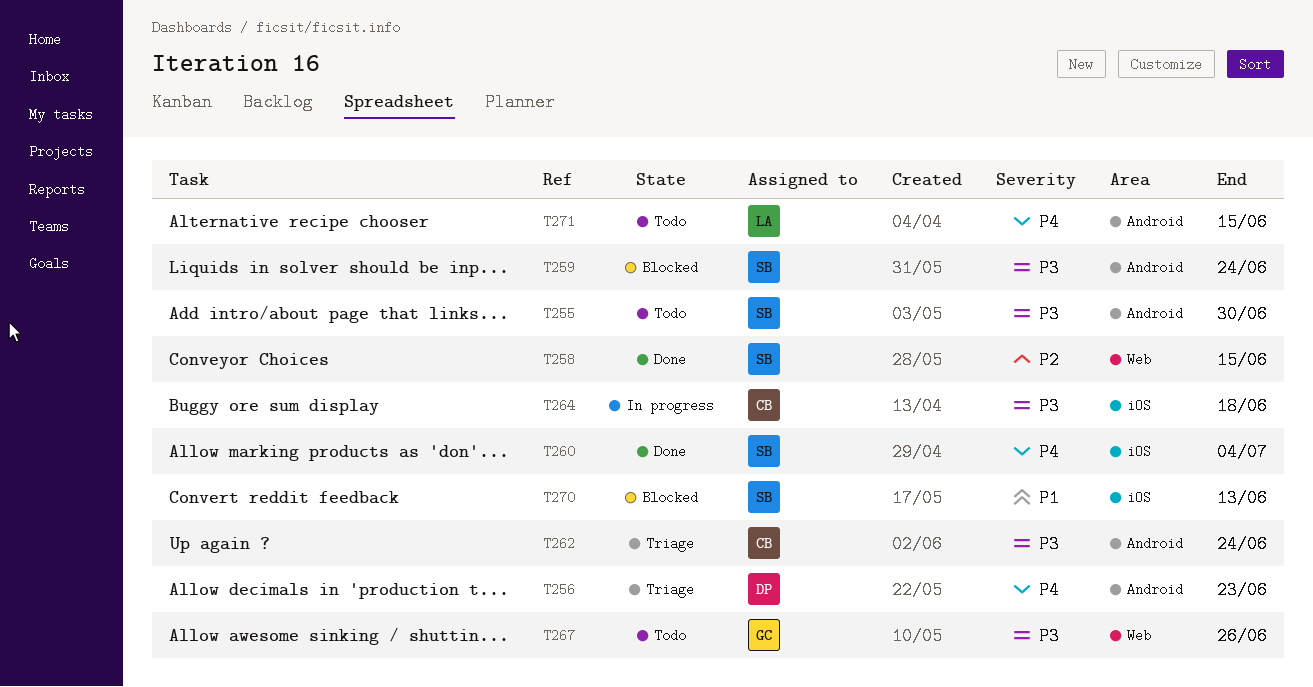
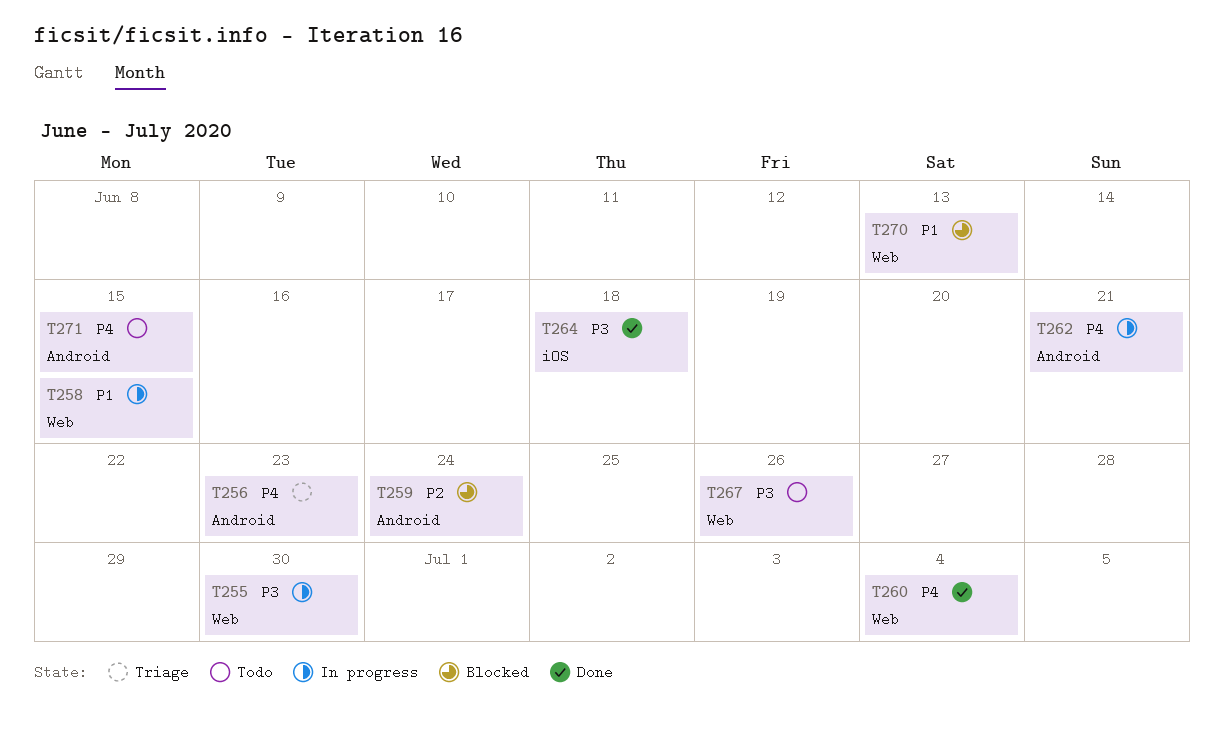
T255, status: Todo -> In progress
T255, label: Android -> Web
T258, status: Done -> In progress
T258, priority: P2 -> P1
T259, priority: P3 -> P2
T260, label: iOS -> Web
T262, status: Triage -> In progress
T262, priority: P3 -> P4
T262, due: Jun 24 -> Jun 21
T264, status: In progress -> Done
T270, label: iOS -> Web

